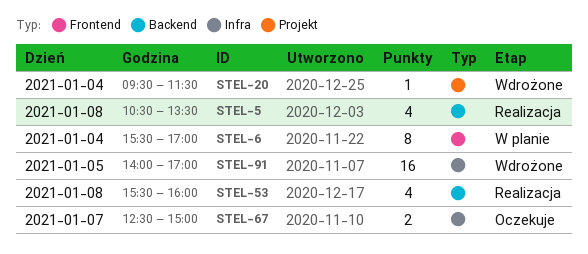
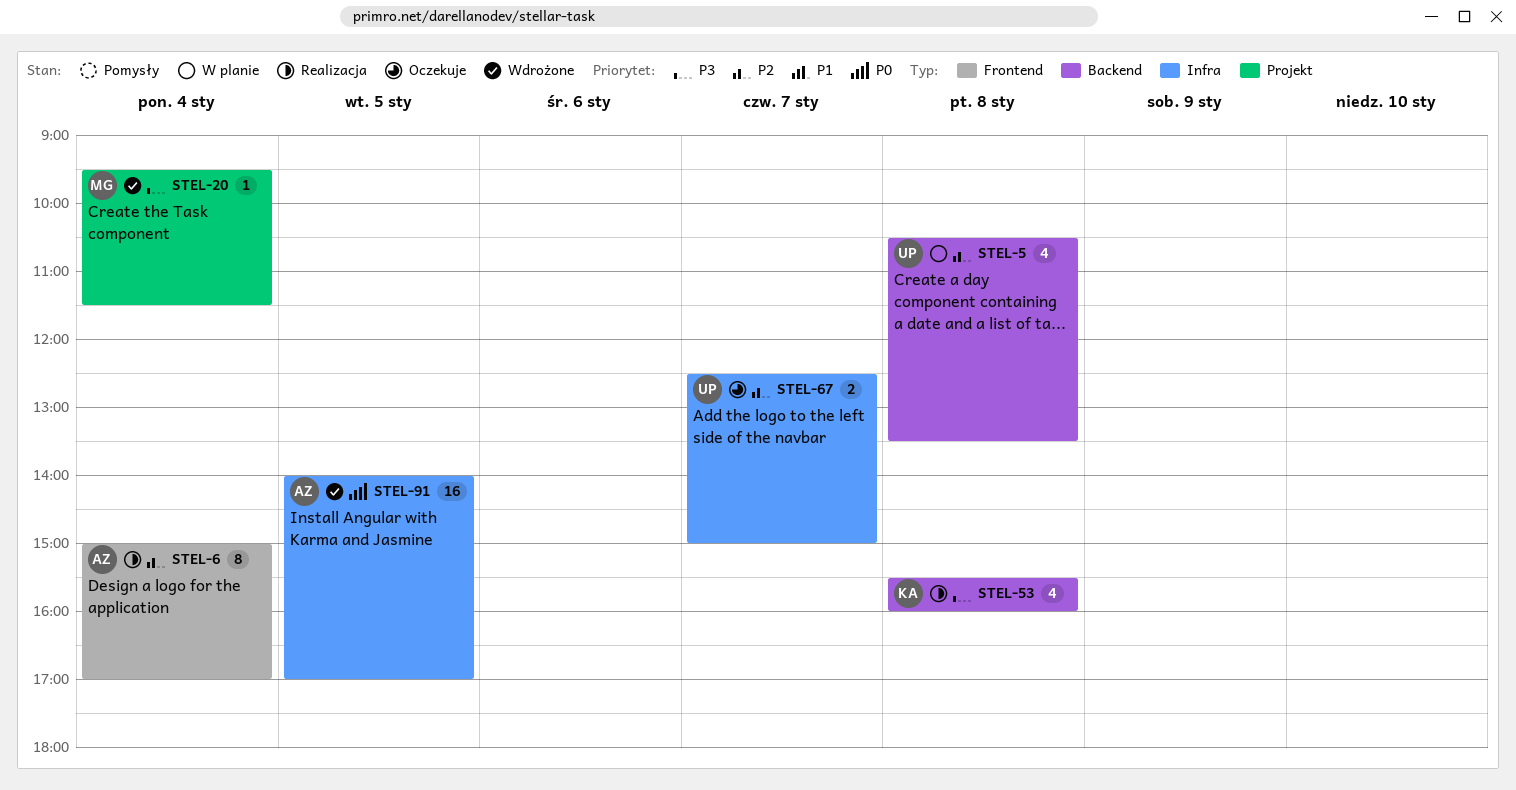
STEL-5, status: Realizacja -> W planie
STEL-6, status: W planie -> Realizacja
STEL-6, begins: 15:30 -> 15:00

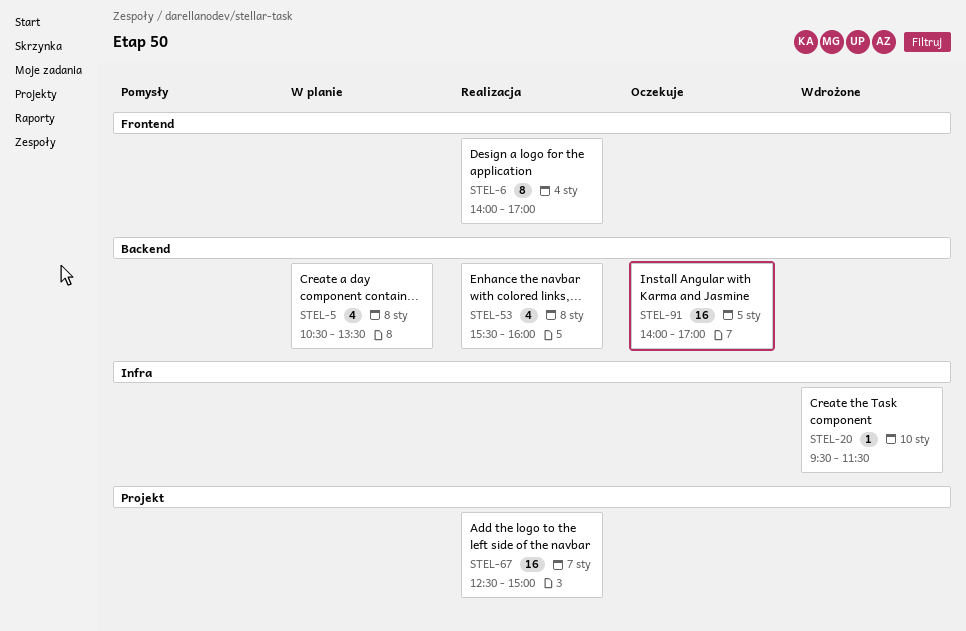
STEL-6, begins: 15:00 -> 14:00
STEL-20, label: Projekt -> Infra
STEL-20, day: Jan 4 -> Jan 10
STEL-67, status: Oczekuje -> Realizacja
STEL-67, label: Infra -> Projekt
STEL-67, estimate: 2 -> 16
STEL-91, status: Wdrożone -> Oczekuje
STEL-91, label: Infra -> Backend

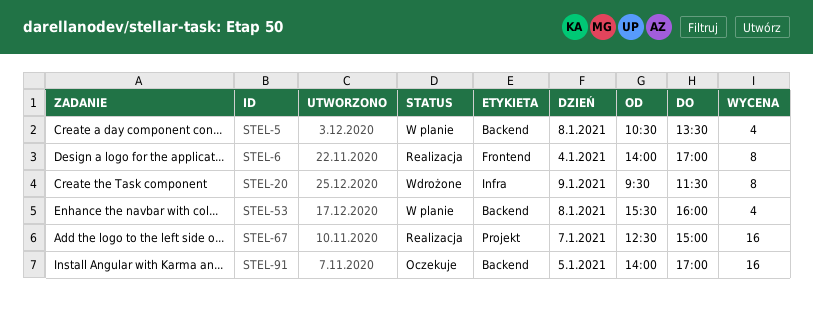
STEL-20, estimate: 1 -> 8
STEL-20, day: Jan 10 -> Jan 9
STEL-53, status: Realizacja -> W planie

